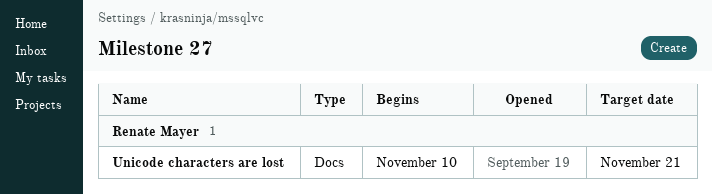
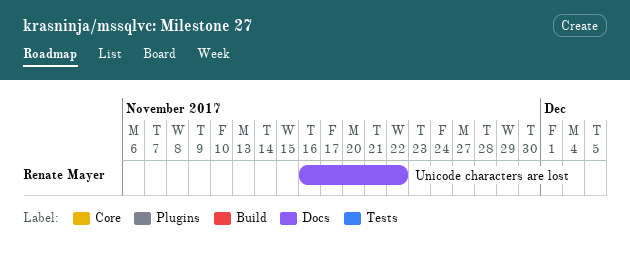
Unicode characters are lost, start: Nov 10 -> Nov 16
Unicode characters are lost, due: Nov 21 -> Nov 22

